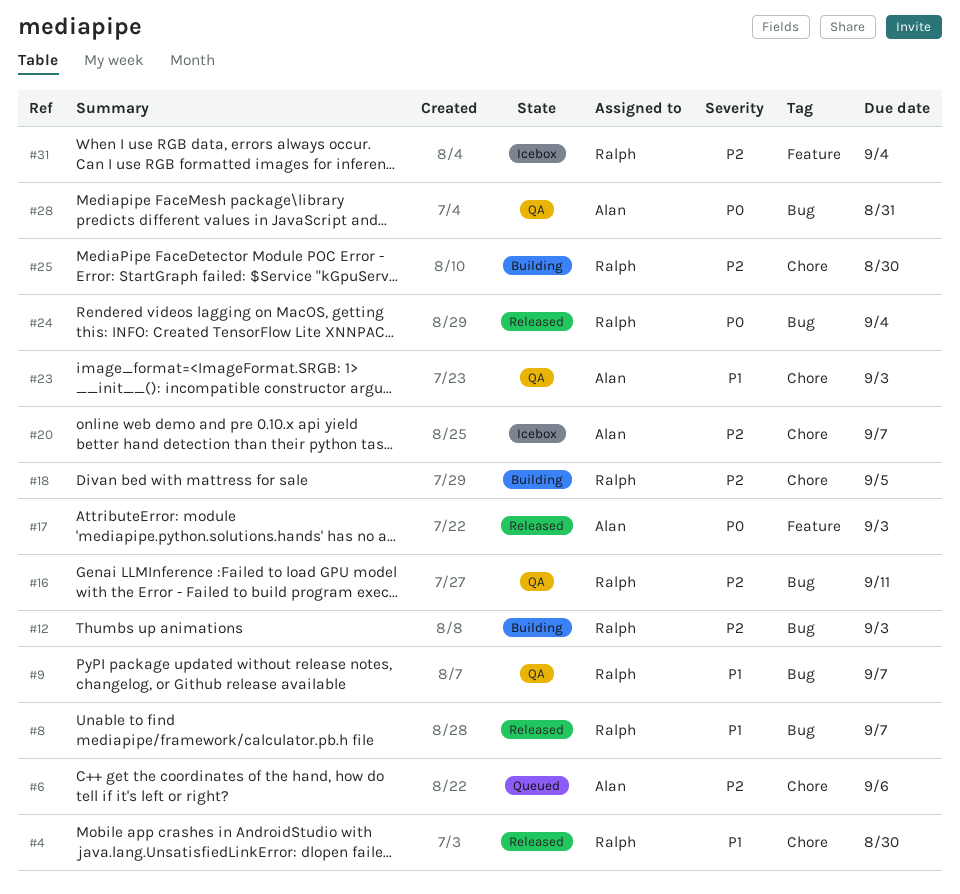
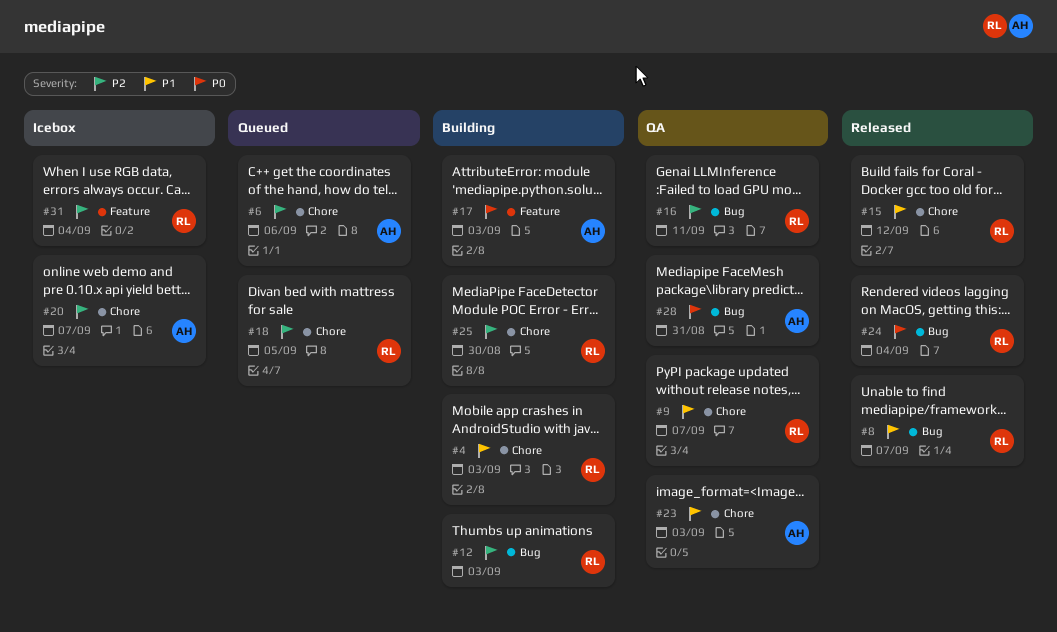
#4, status: Released -> Building
#4, due: Aug 30 -> Sep 3
#9, label: Bug -> Chore
#15: none -> present
#17, status: Released -> Building
#18, status: Building -> Queued

